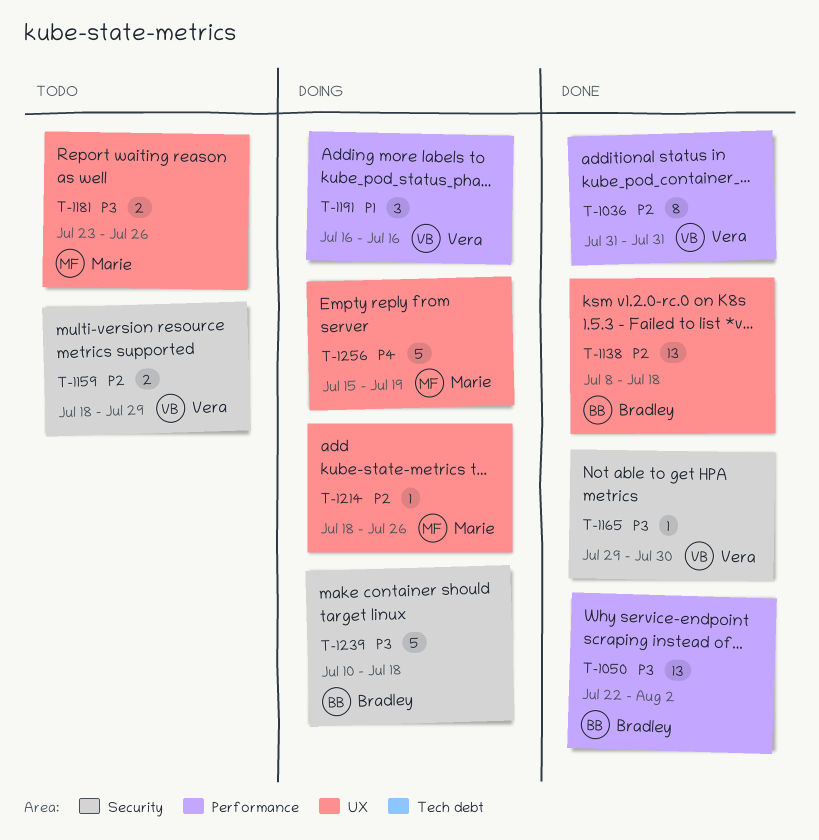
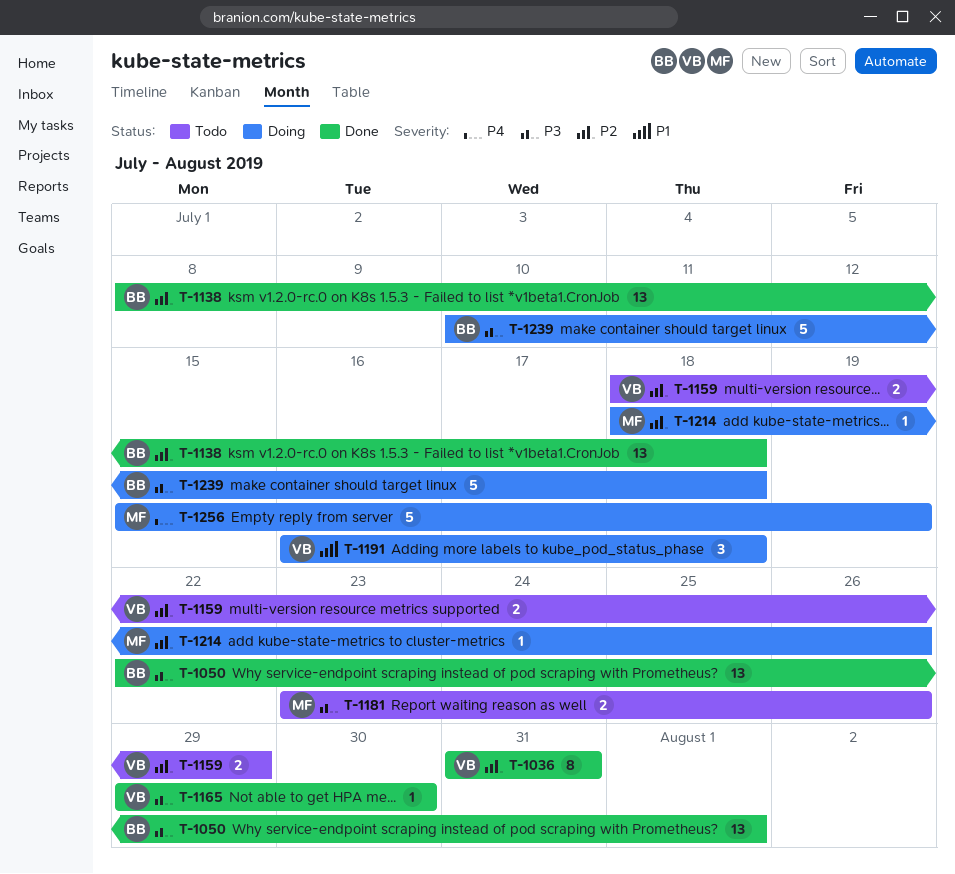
T-1050, due: Aug 2 -> Aug 1
T-1191, due: Jul 16 -> Jul 18

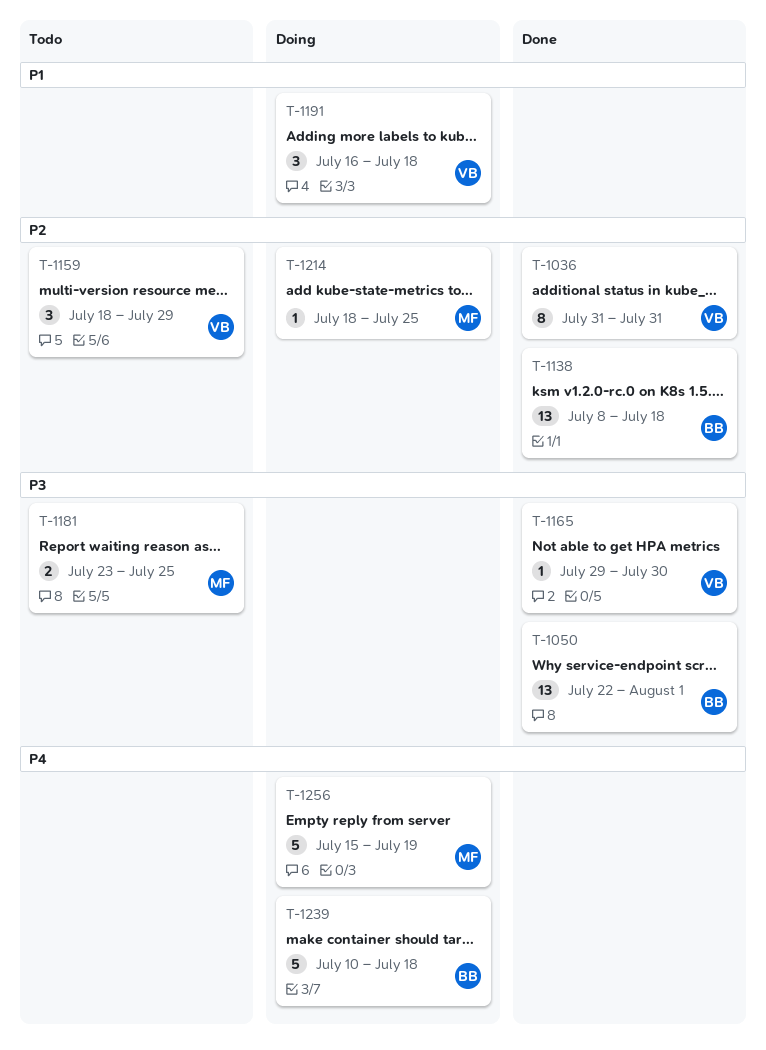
T-1159, estimate: 2 -> 3
T-1181, due: Jul 26 -> Jul 25
T-1214, due: Jul 26 -> Jul 25
T-1239, priority: P3 -> P4

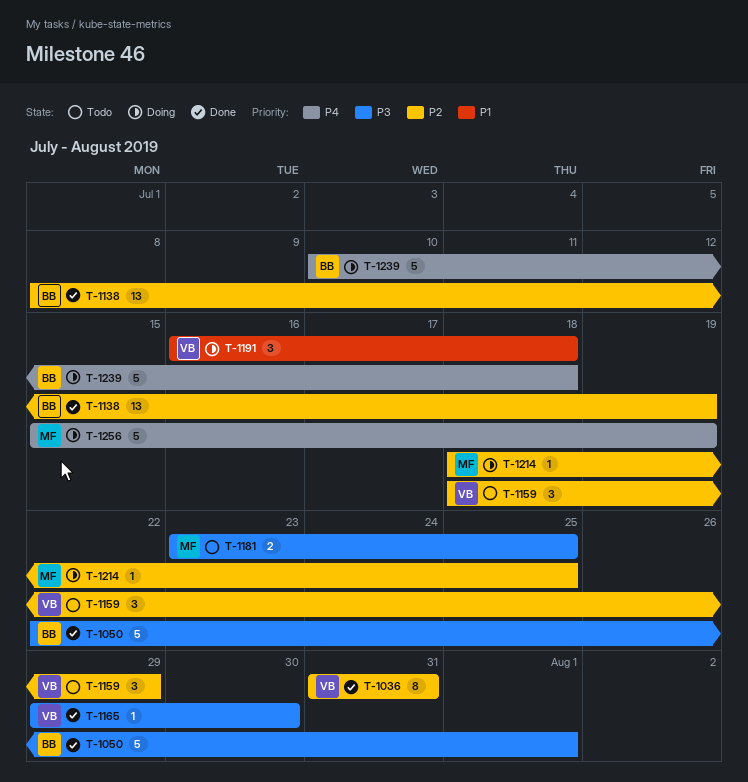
T-1050, estimate: 13 -> 5
T-1138, due: Jul 18 -> Jul 19

